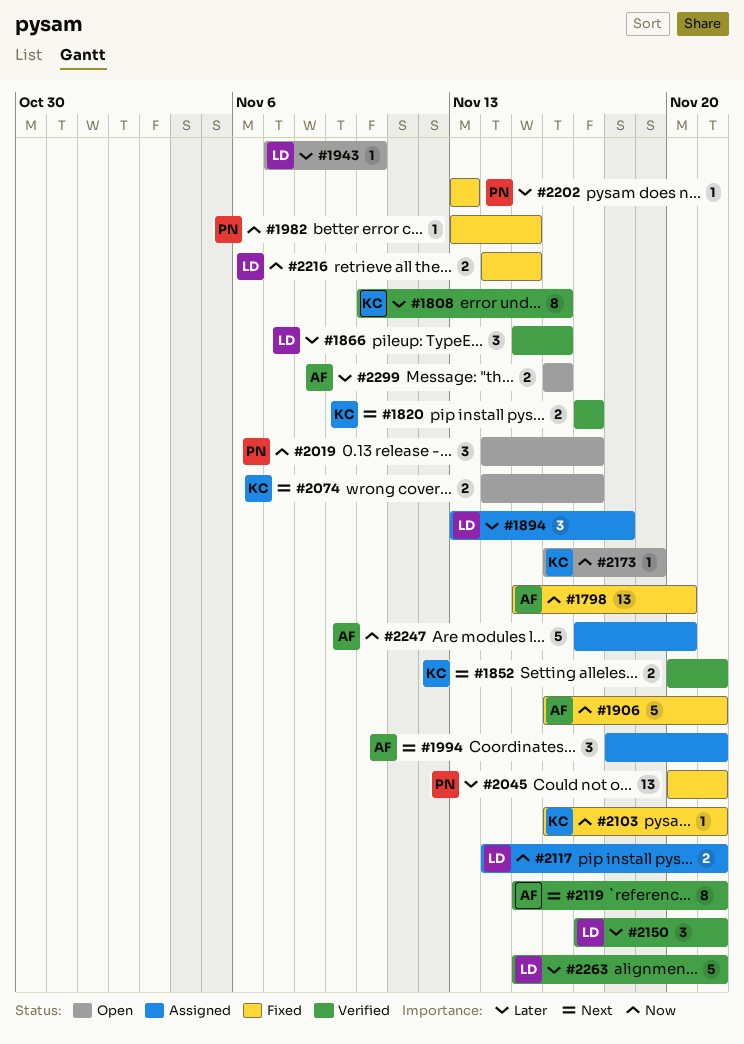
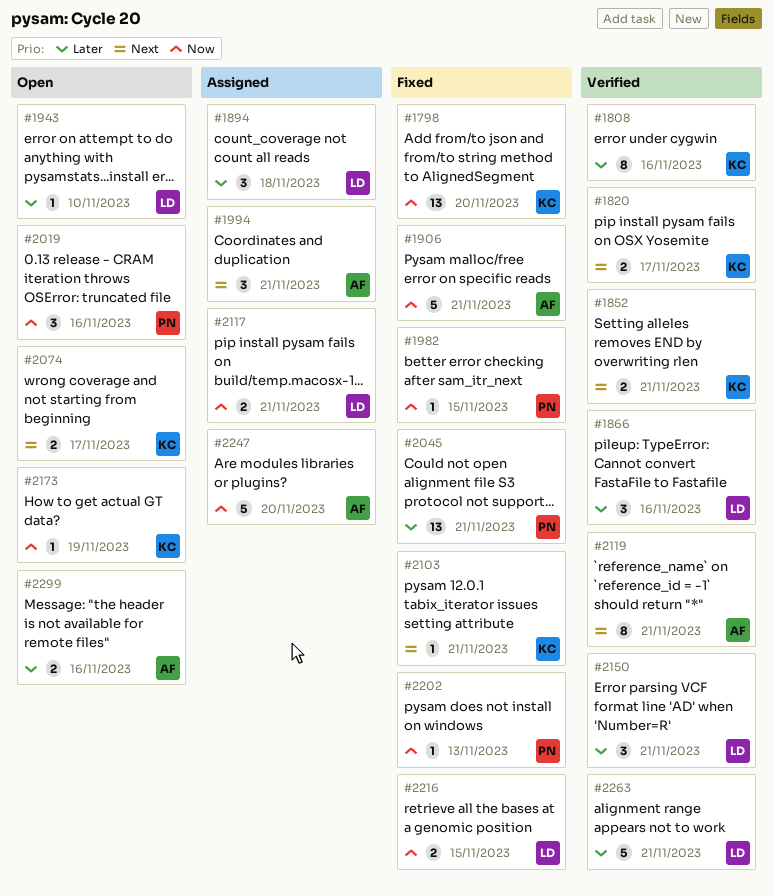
#1798, owner: AF -> KC
#2019, due: Nov 17 -> Nov 16
#2103, priority: Now -> Next
#2202, priority: Later -> Now

